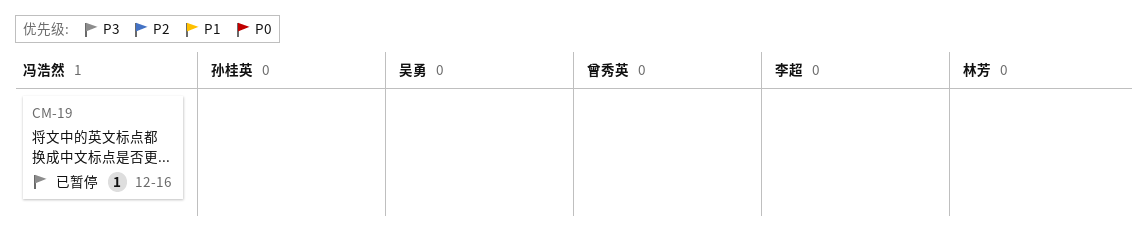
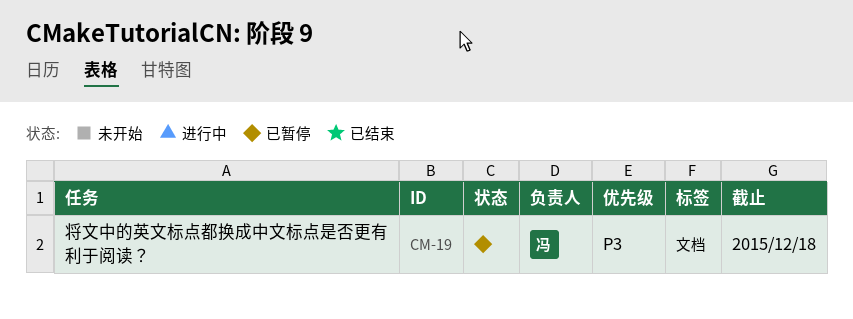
CM-19, due: Dec 16 -> Dec 18

